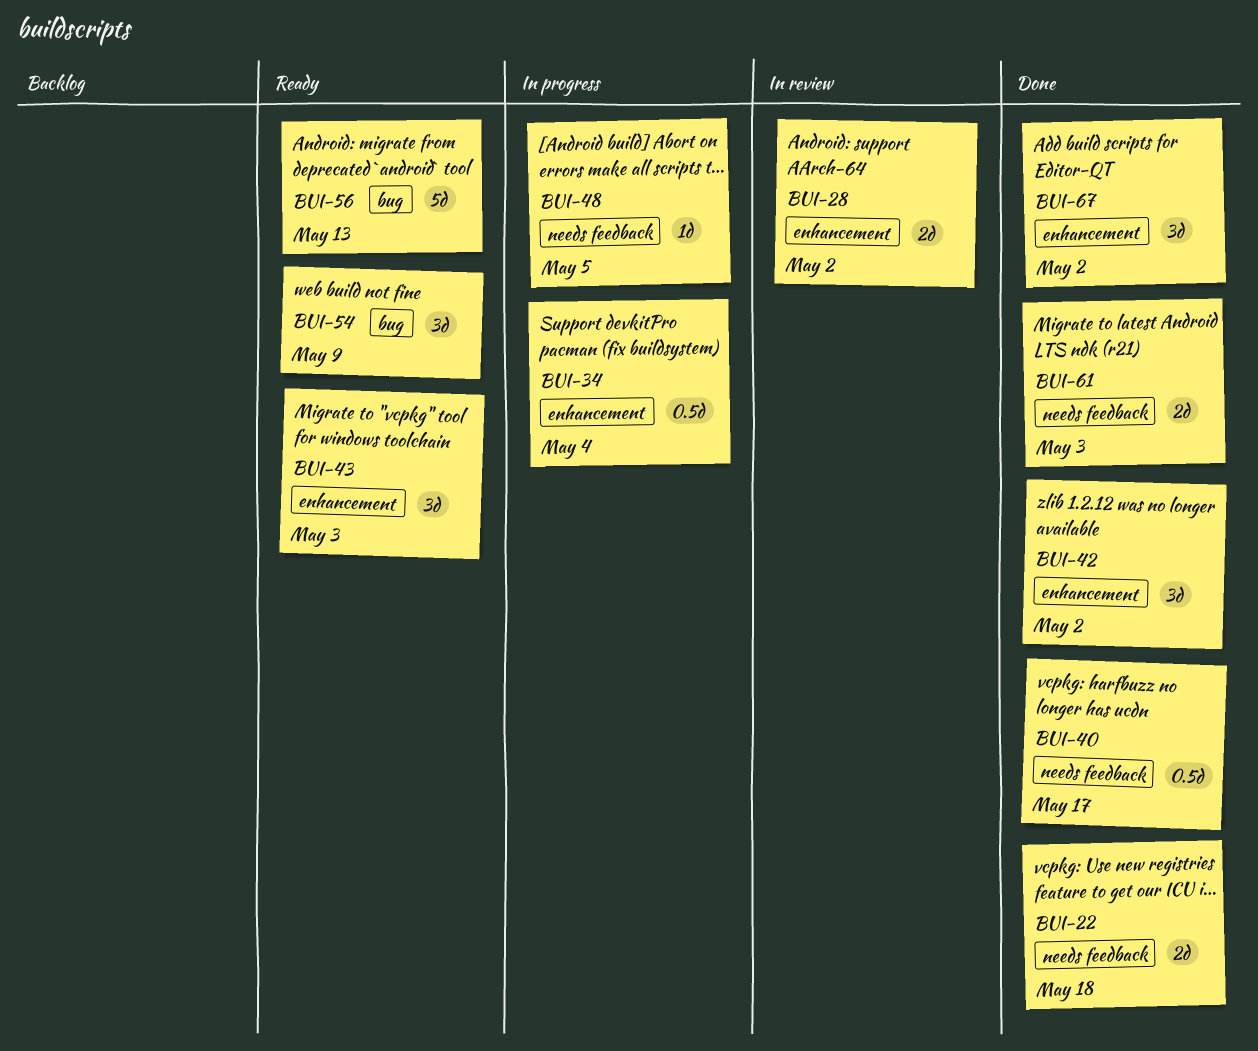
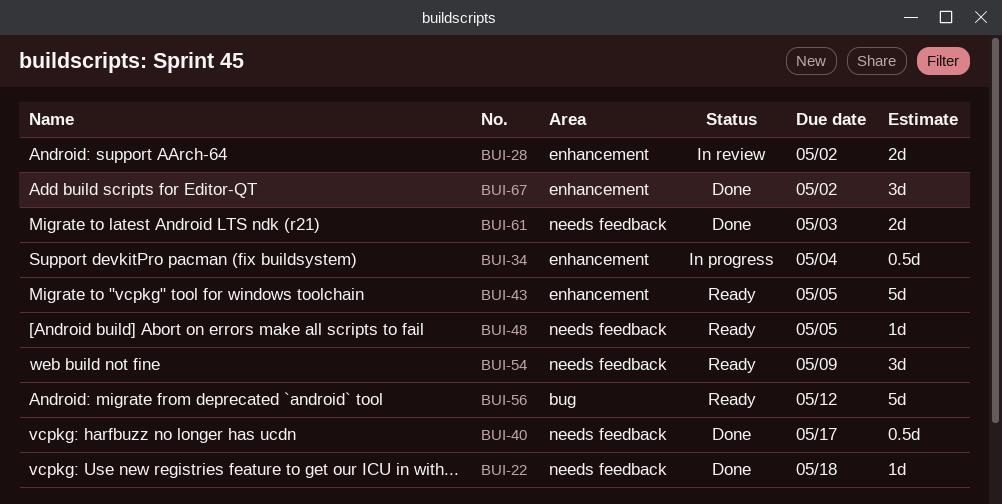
BUI-22, estimate: 2d -> 1d
BUI-42: present -> none
BUI-43, estimate: 3d -> 5d
BUI-43, due: May 3 -> May 5
BUI-48, status: In progress -> Ready
BUI-54, label: bug -> needs feedback
BUI-56, due: May 13 -> May 12

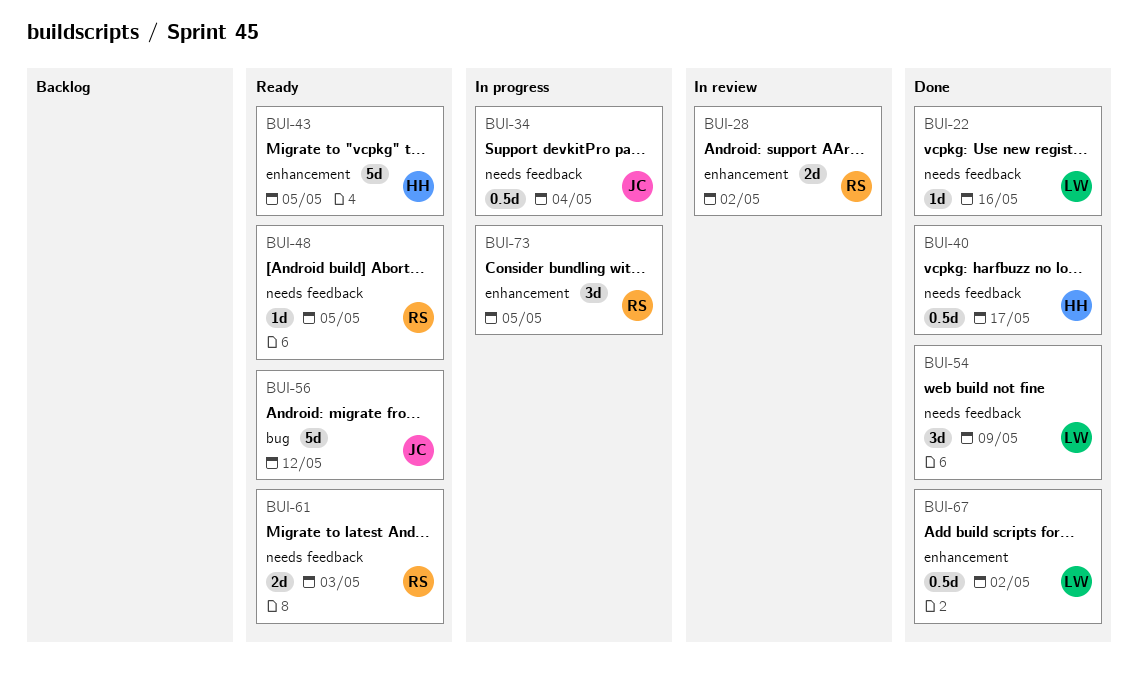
BUI-22, due: May 18 -> May 16
BUI-34, label: enhancement -> needs feedback
BUI-54, status: Ready -> Done
BUI-61, status: Done -> Ready
BUI-67, estimate: 3d -> 0.5d
BUI-73: none -> present

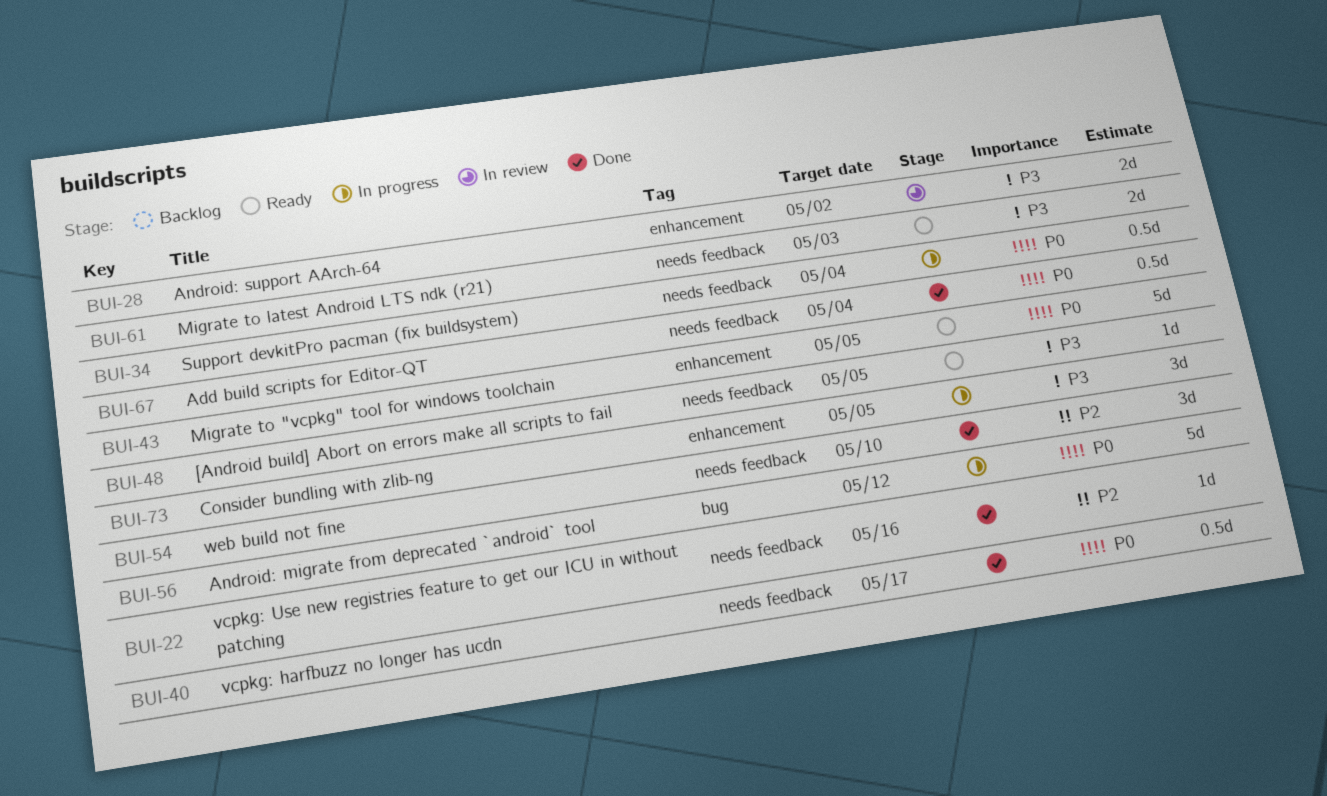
BUI-54, due: May 9 -> May 10
BUI-56, status: Ready -> In progress
BUI-67, label: enhancement -> needs feedback
BUI-67, due: May 2 -> May 4

